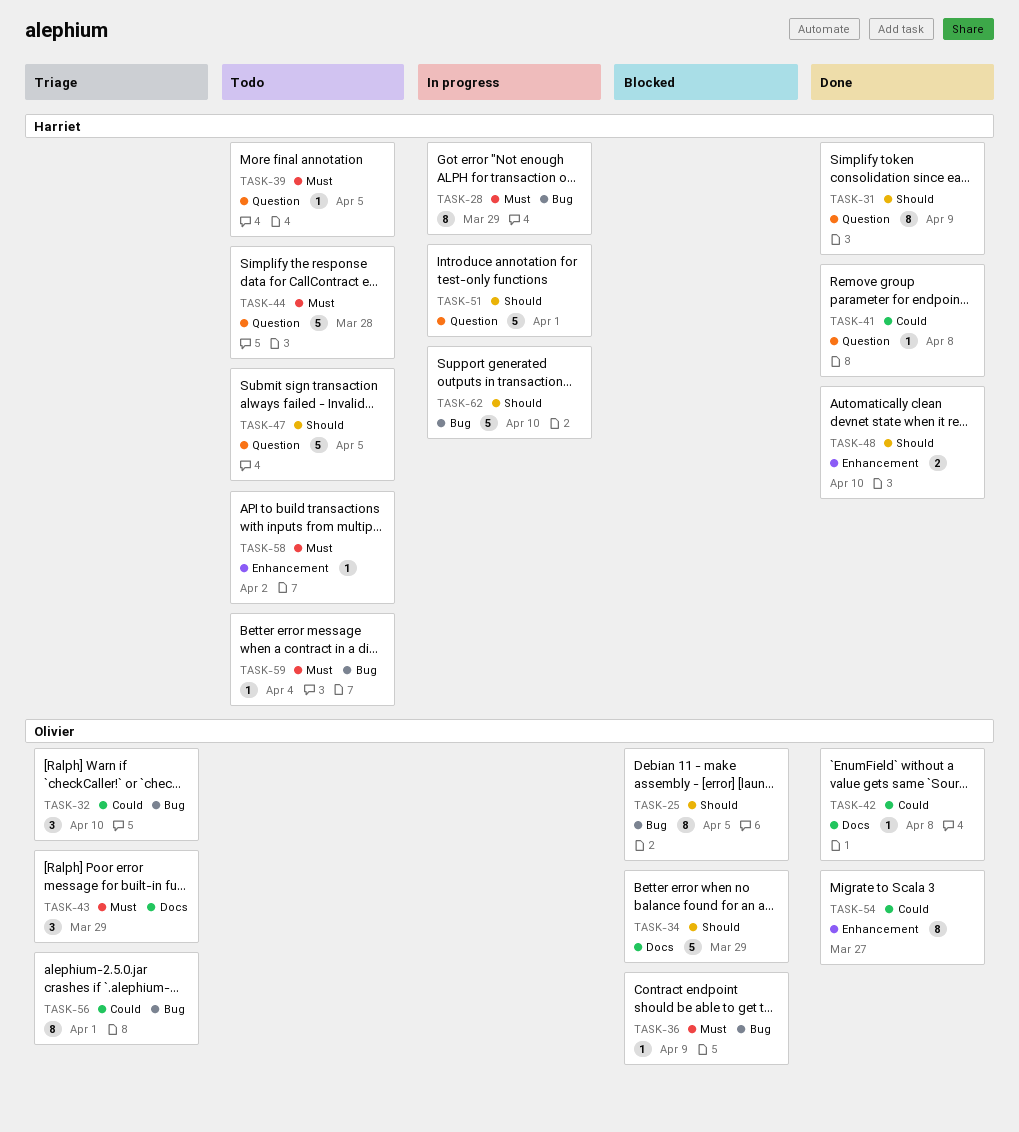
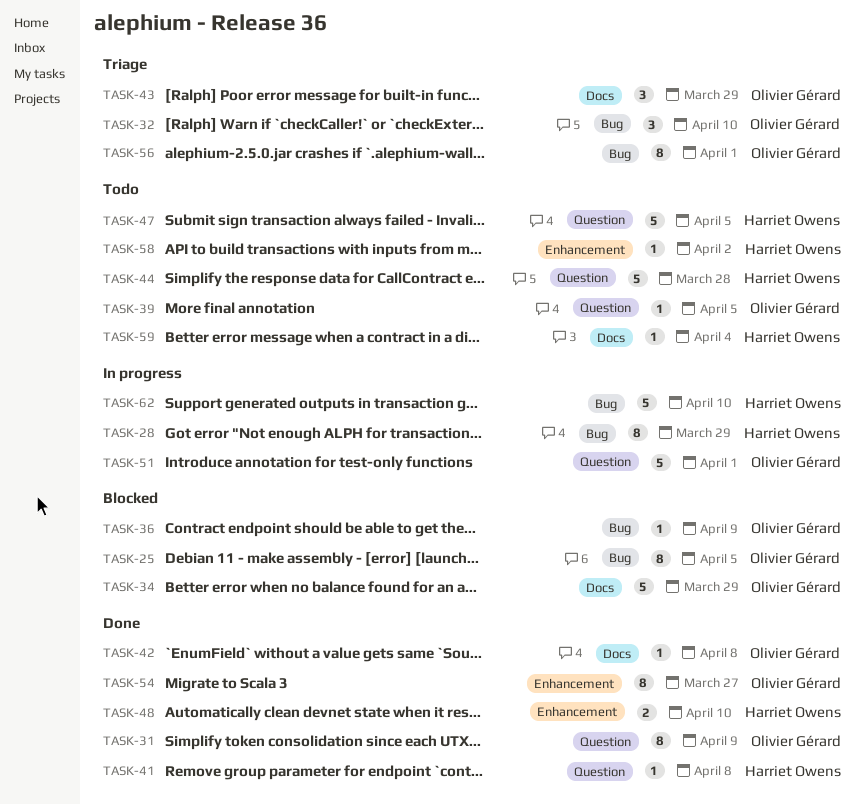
TASK-31, owner: Harriet Owens -> Olivier Gérard
TASK-39, owner: Harriet Owens -> Olivier Gérard
TASK-51, owner: Harriet Owens -> Olivier Gérard
TASK-59, label: Bug -> Docs

